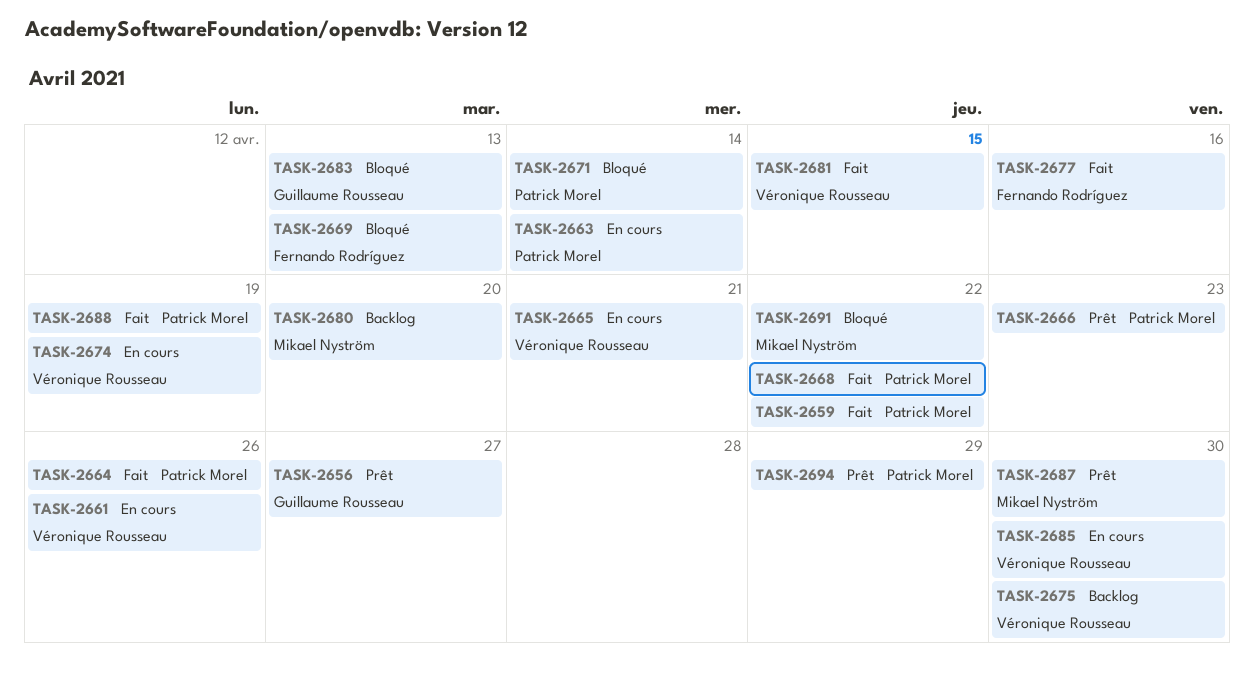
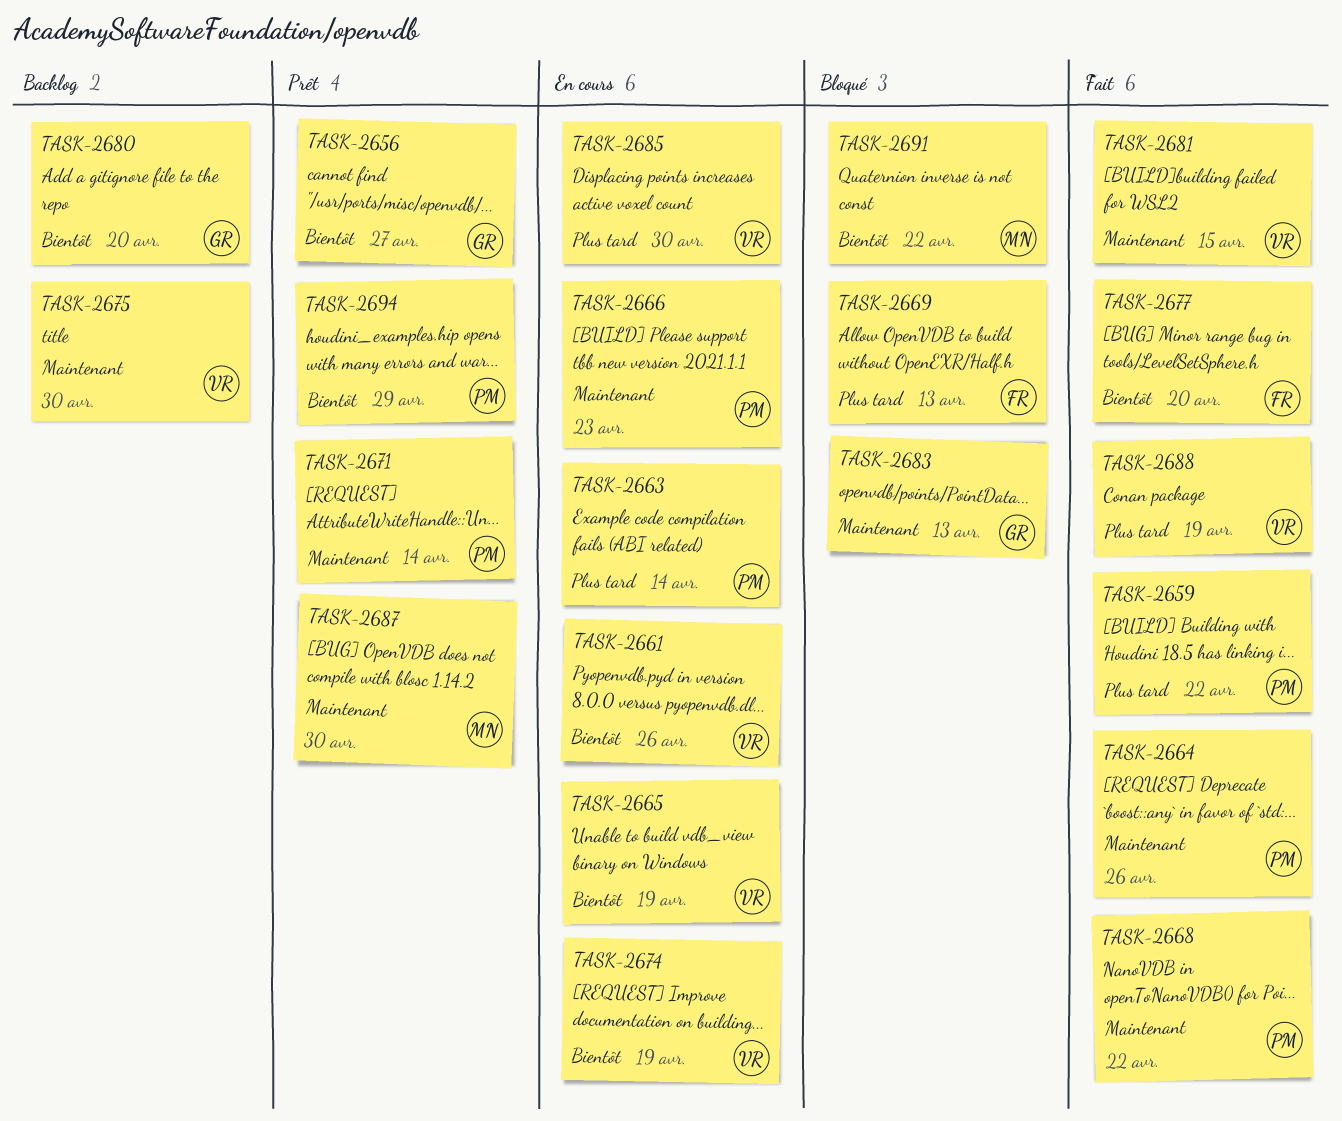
TASK-2665, due: Apr 21 -> Apr 19
TASK-2666, status: Prêt -> En cours
TASK-2671, status: Bloqué -> Prêt
TASK-2677, due: Apr 16 -> Apr 20
TASK-2680, owner: Mikael Nyström -> Guillaume Rousseau
TASK-2688, owner: Patrick Morel -> Véronique Rousseau

